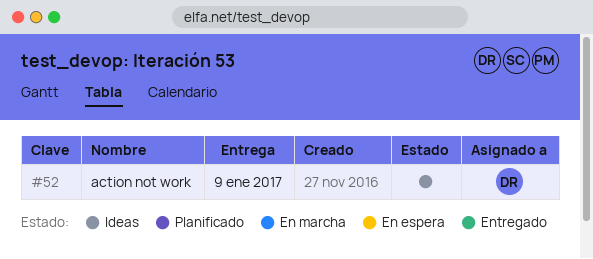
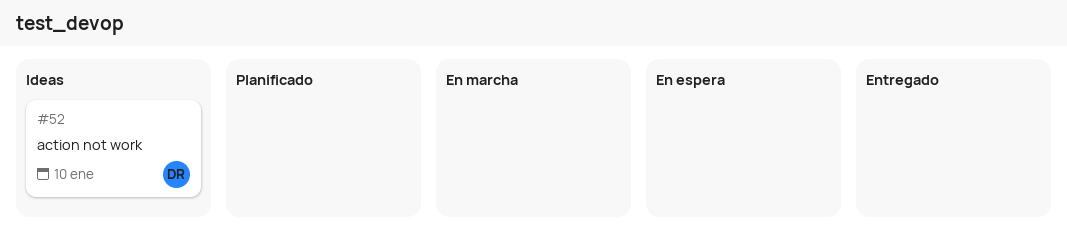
#52, due: Jan 9 -> Jan 10

